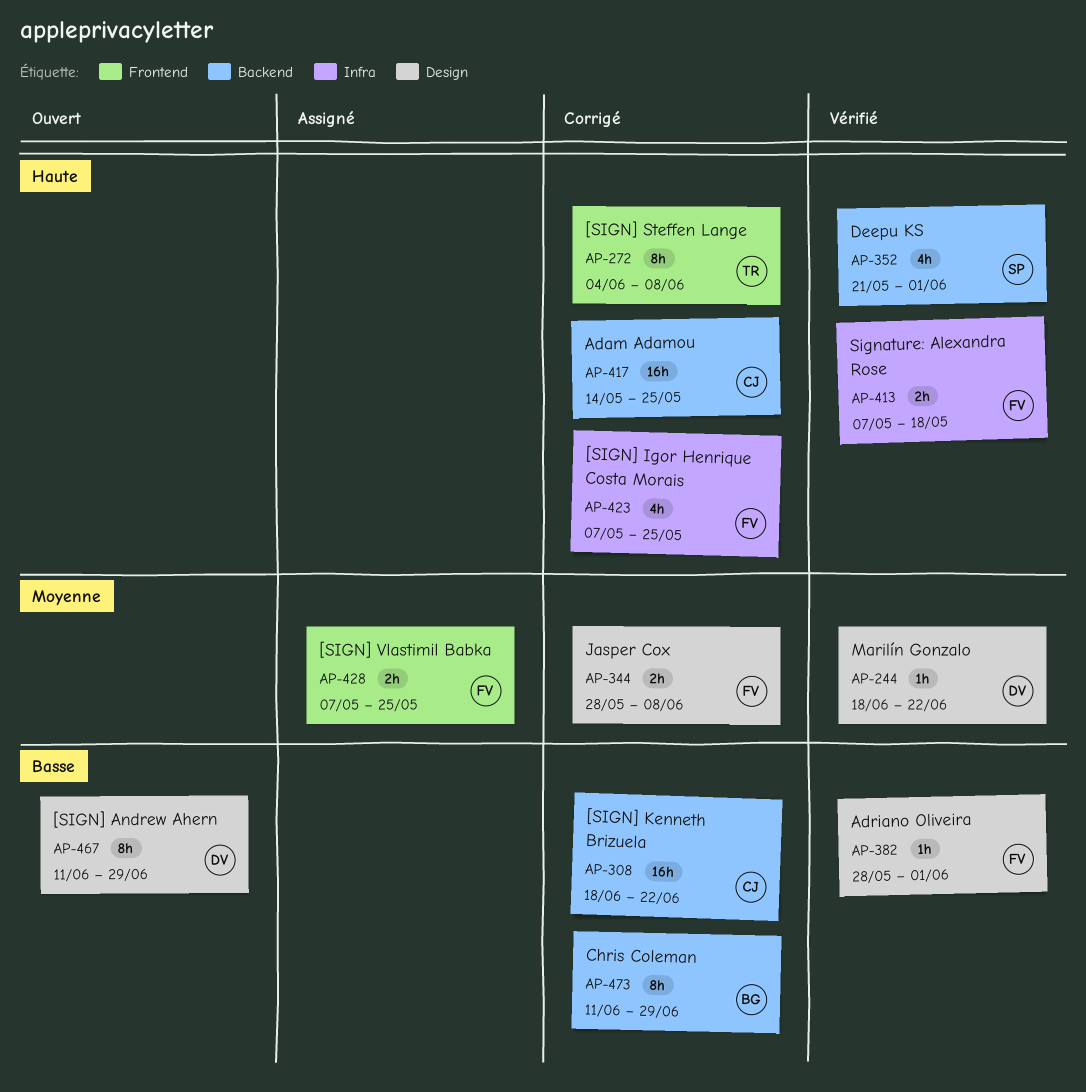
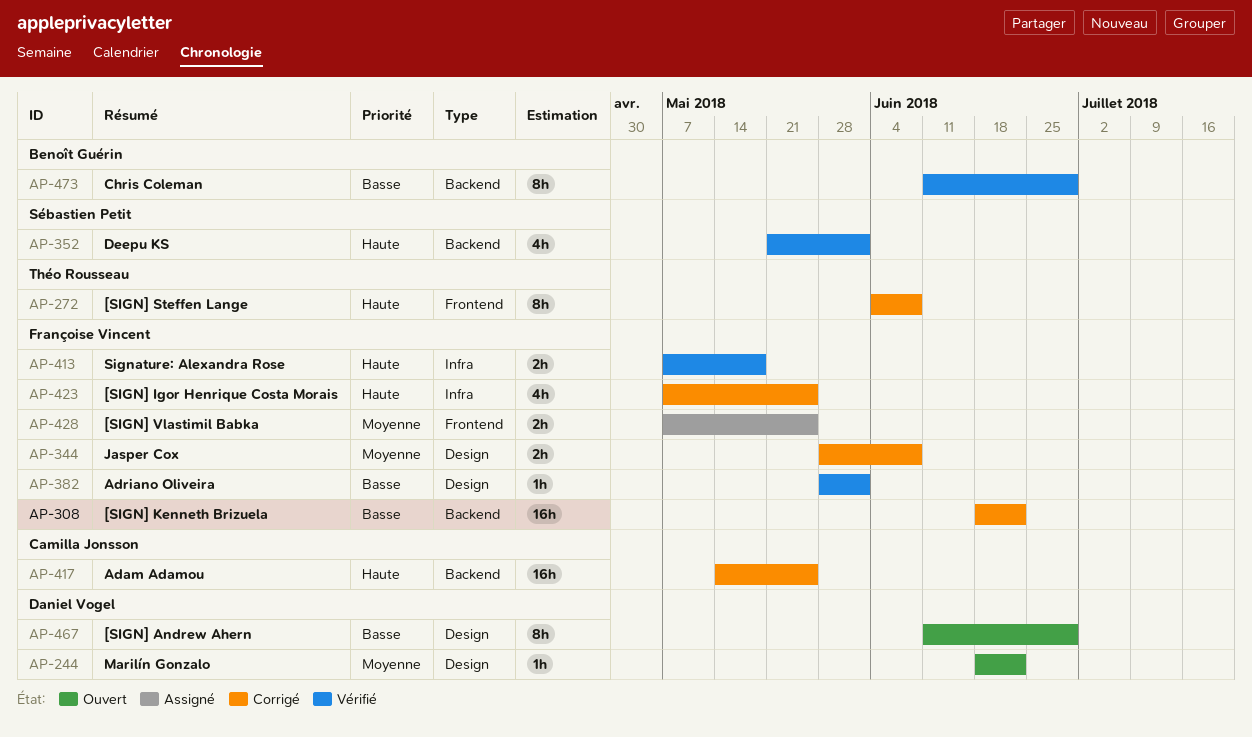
AP-244, status: Vérifié -> Ouvert
AP-308, owner: Camilla Jonsson -> Françoise Vincent
AP-473, status: Corrigé -> Vérifié

